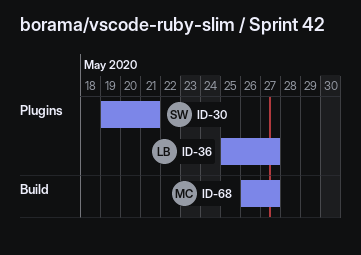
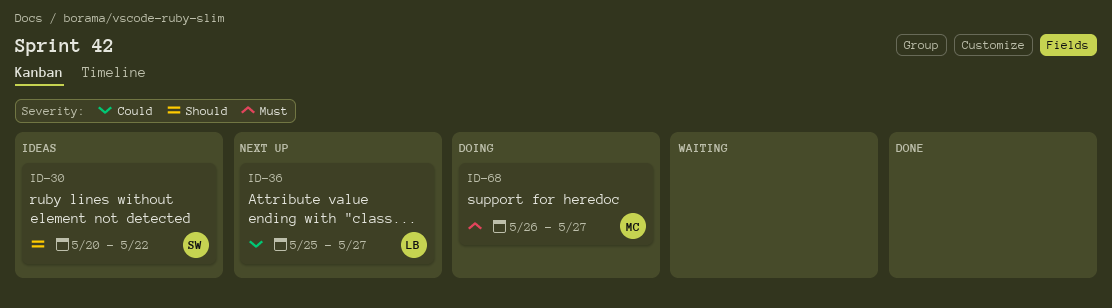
ID-30, start: May 19 -> May 20
ID-30, due: May 21 -> May 22

